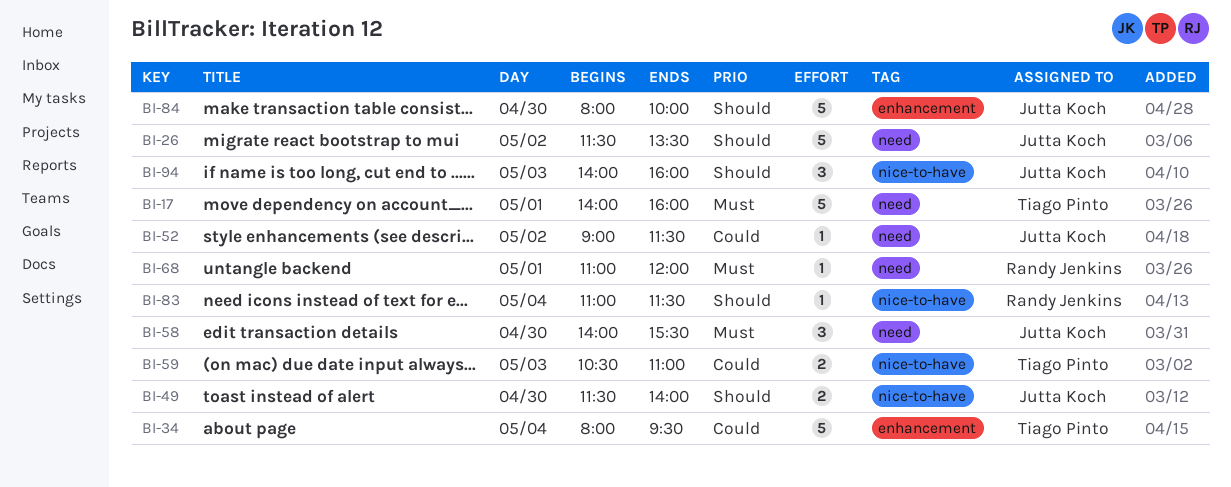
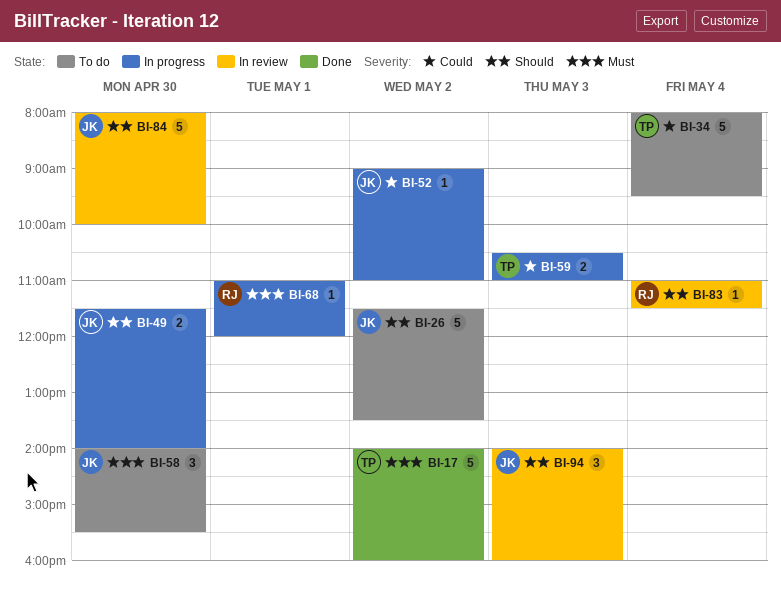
BI-17, day: May 1 -> May 2
BI-52, ends: 11:30 -> 11:00

